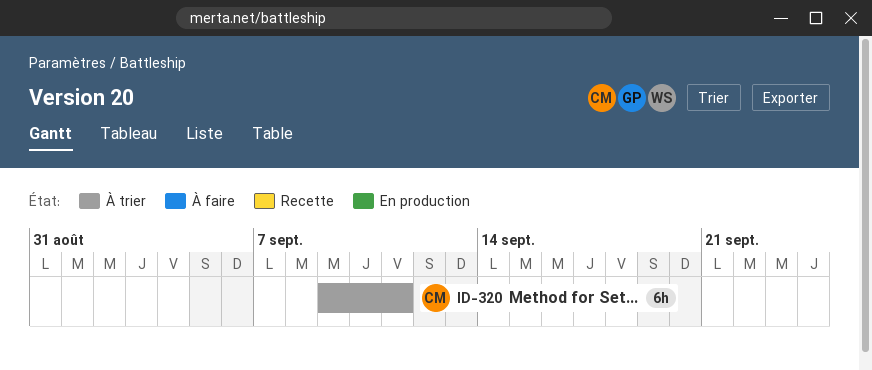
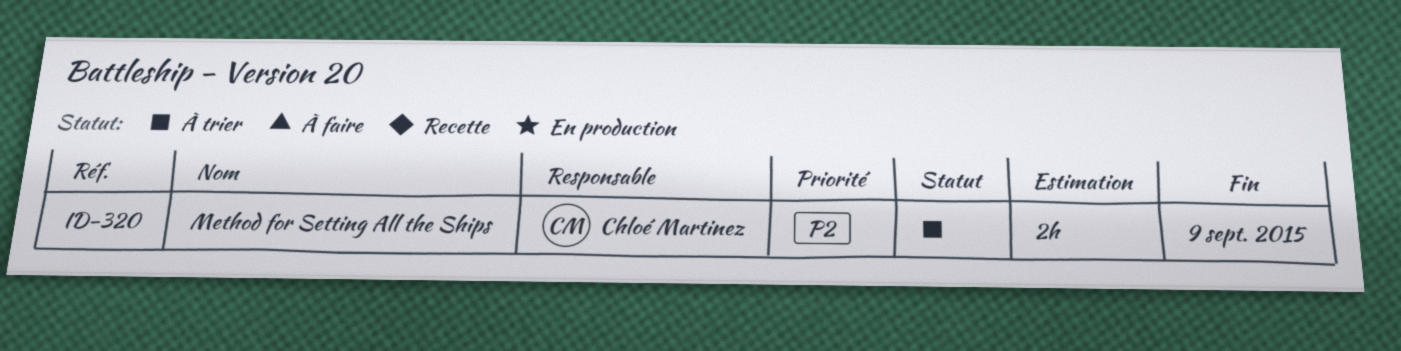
ID-320, estimate: 6h -> 2h
ID-320, due: Sep 11 -> Sep 9

